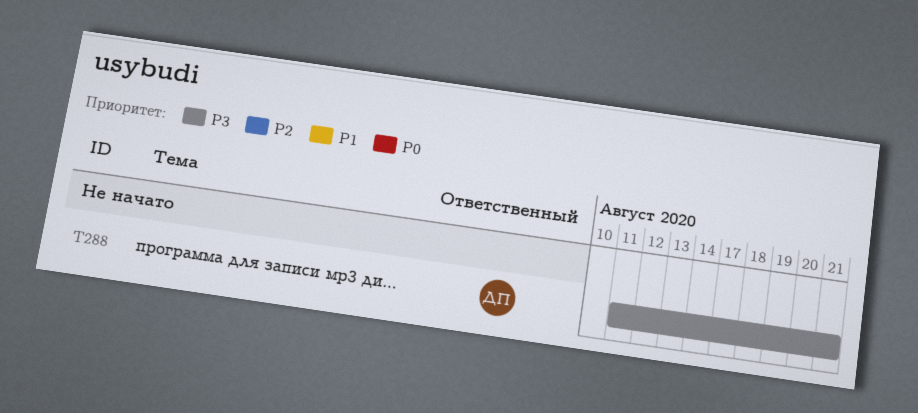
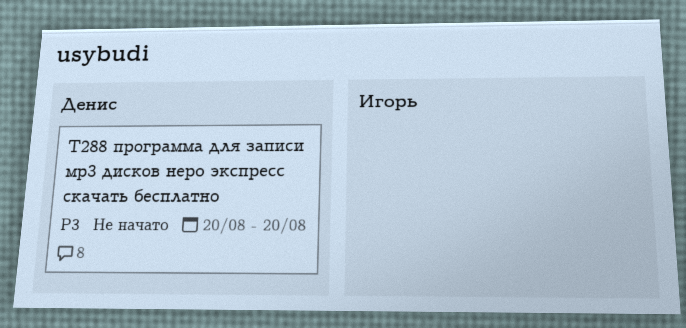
T288, start: Aug 11 -> Aug 20
T288, due: Aug 21 -> Aug 20

